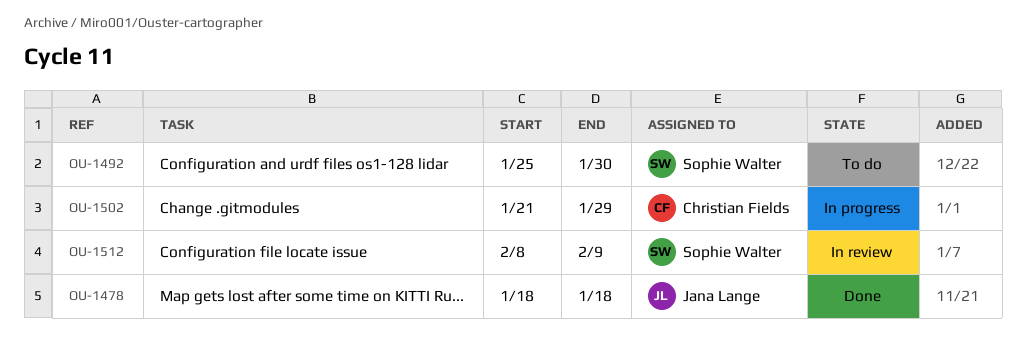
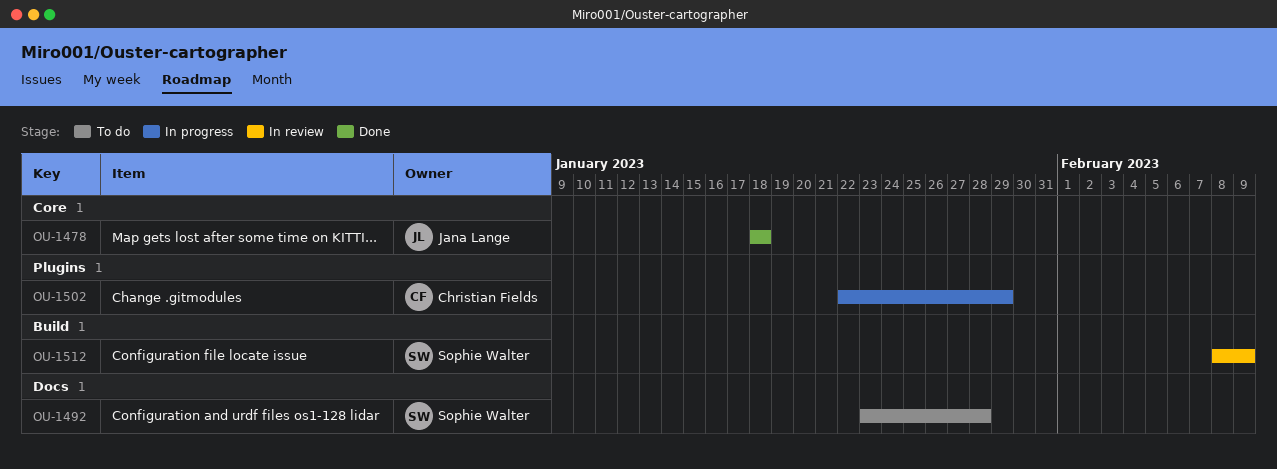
OU-1492, start: Jan 25 -> Jan 23
OU-1492, due: Jan 30 -> Jan 28
OU-1502, start: Jan 21 -> Jan 22

